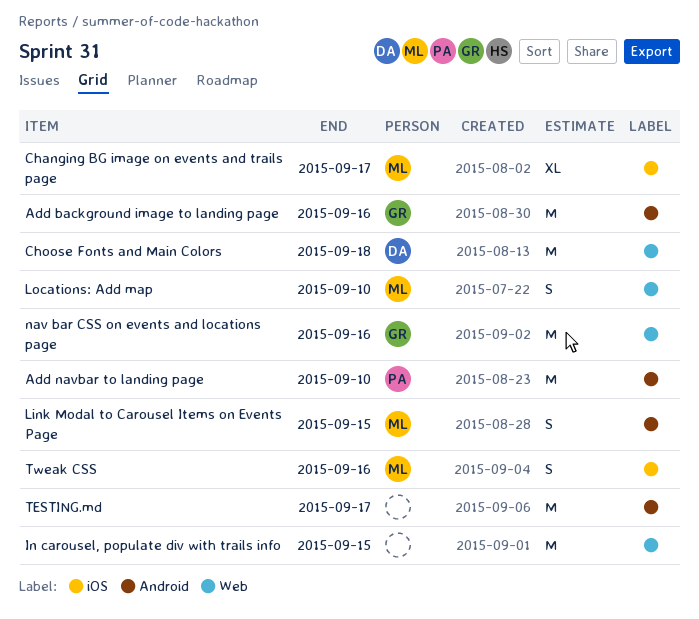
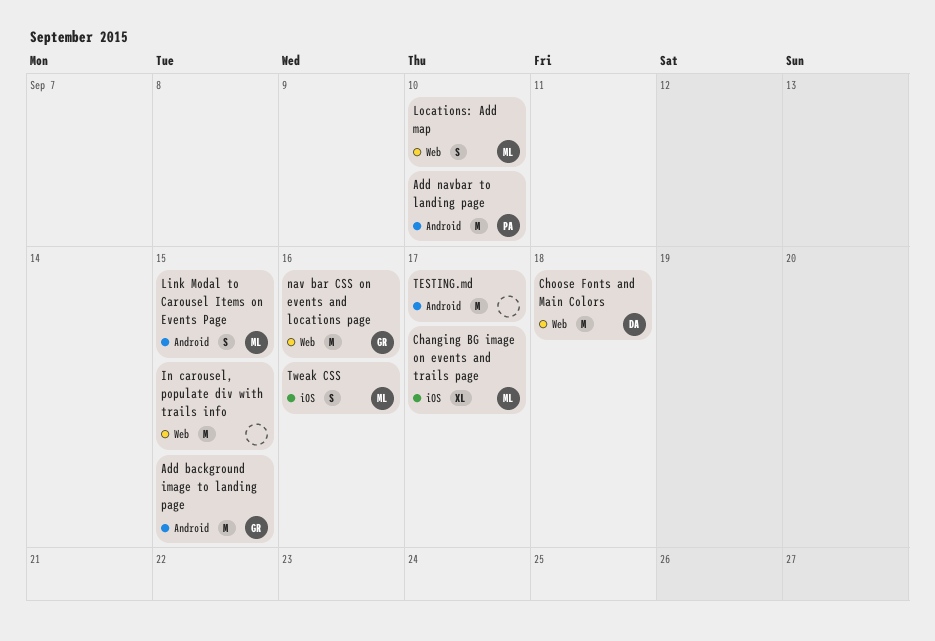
Add background image to landing page, due: Sep 16 -> Sep 15

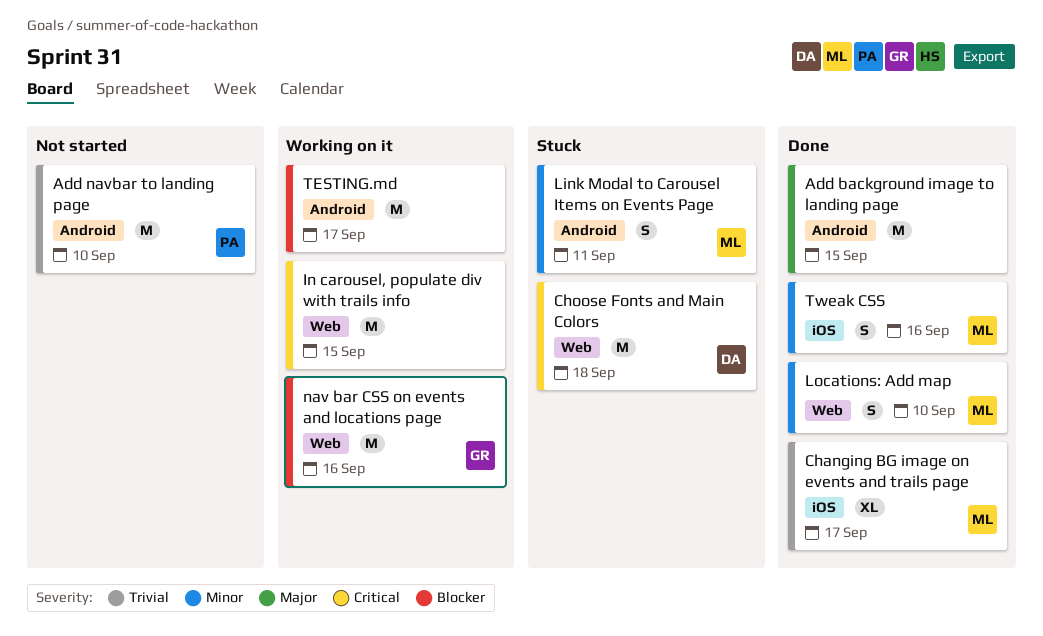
Add background image to landing page, owner: GR -> none
Link Modal to Carousel Items on Events Page, due: Sep 15 -> Sep 11

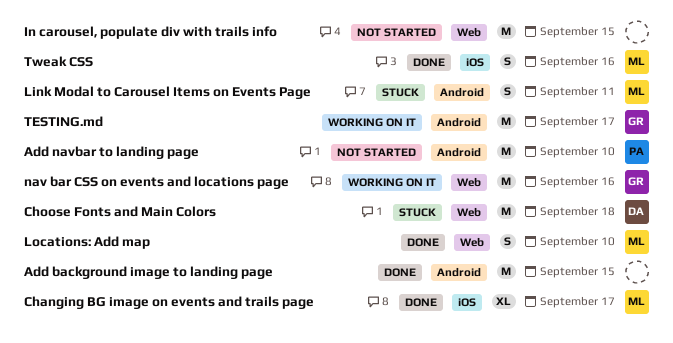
In carousel, populate div with trails info, status: Working on it -> Not started
TESTING.md, owner: none -> GR

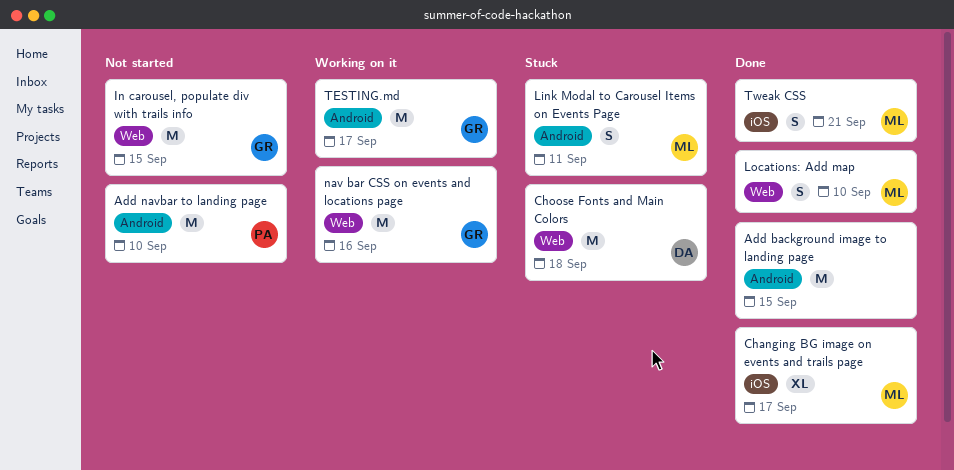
In carousel, populate div with trails info, owner: none -> GR
Tweak CSS, due: Sep 16 -> Sep 21

